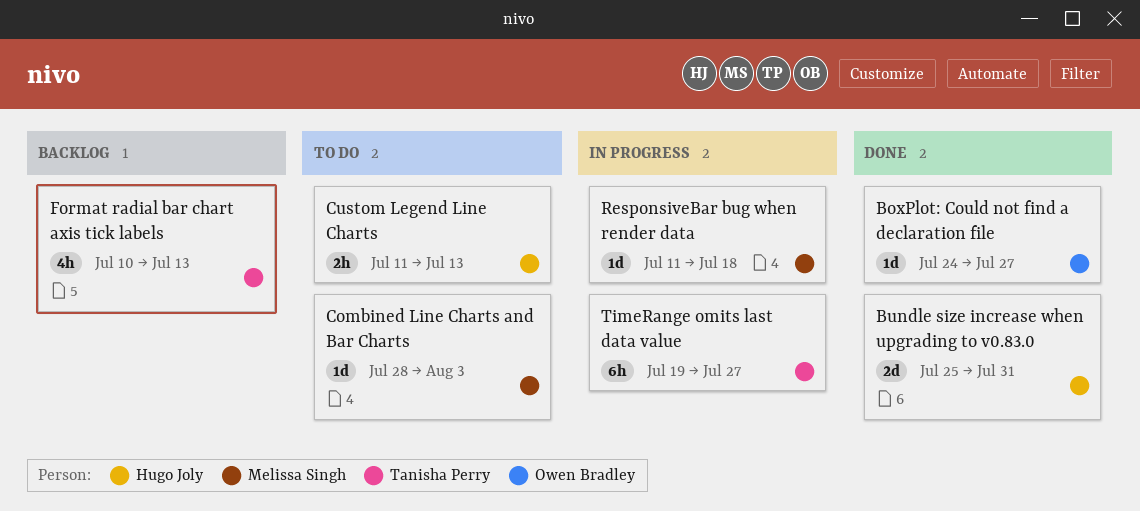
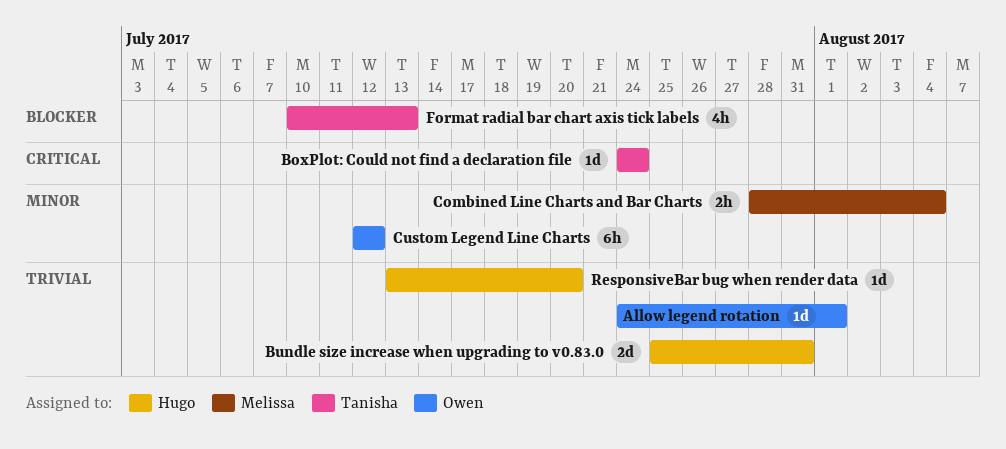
Allow legend rotation: none -> present
BoxPlot: Could not find a declaration file, owner: Owen Bradley -> Tanisha Perry
BoxPlot: Could not find a declaration file, due: Jul 27 -> Jul 24
Combined Line Charts and Bar Charts, estimate: 1d -> 2h
Combined Line Charts and Bar Charts, due: Aug 3 -> Aug 4
Custom Legend Line Charts, owner: Hugo Joly -> Owen Bradley
Custom Legend Line Charts, estimate: 2h -> 6h
Custom Legend Line Charts, start: Jul 11 -> Jul 12
Custom Legend Line Charts, due: Jul 13 -> Jul 12
ResponsiveBar bug when render data, owner: Melissa Singh -> Hugo Joly
ResponsiveBar bug when render data, start: Jul 11 -> Jul 13
ResponsiveBar bug when render data, due: Jul 18 -> Jul 20
TimeRange omits last data value: present -> none

